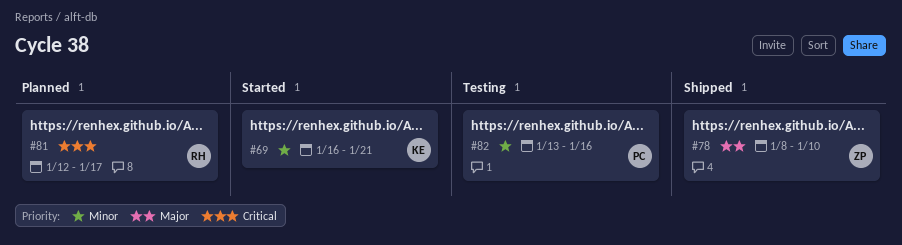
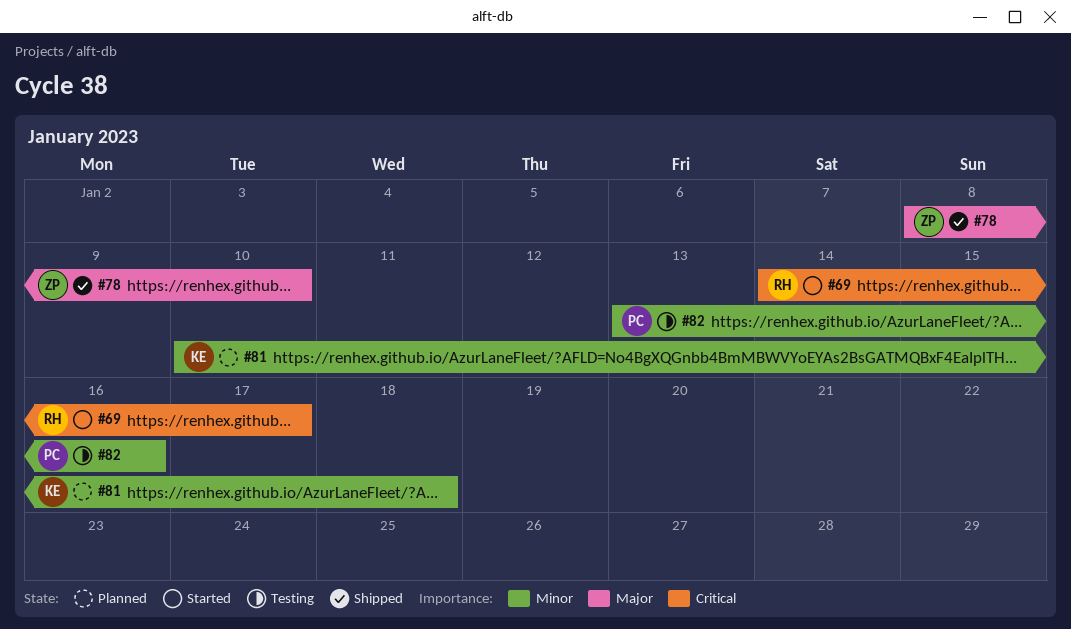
#69, owner: KE -> RH
#69, priority: Minor -> Critical
#69, start: Jan 16 -> Jan 14
#69, due: Jan 21 -> Jan 17
#81, owner: RH -> KE
#81, priority: Critical -> Minor
#81, start: Jan 12 -> Jan 10
#81, due: Jan 17 -> Jan 18

